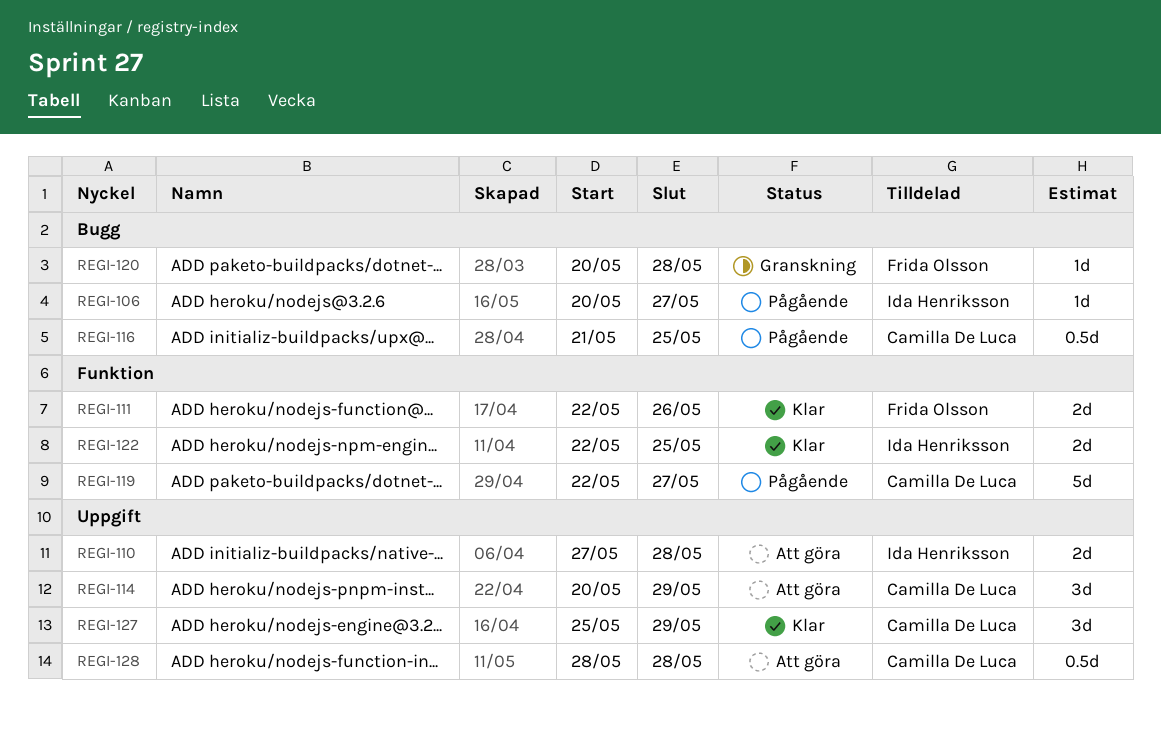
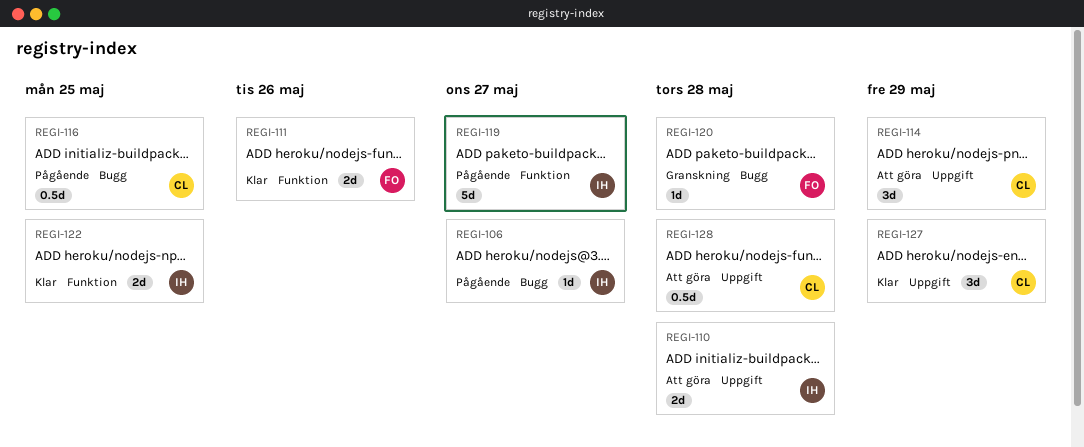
REGI-119, owner: Camilla De Luca -> Ida Henriksson

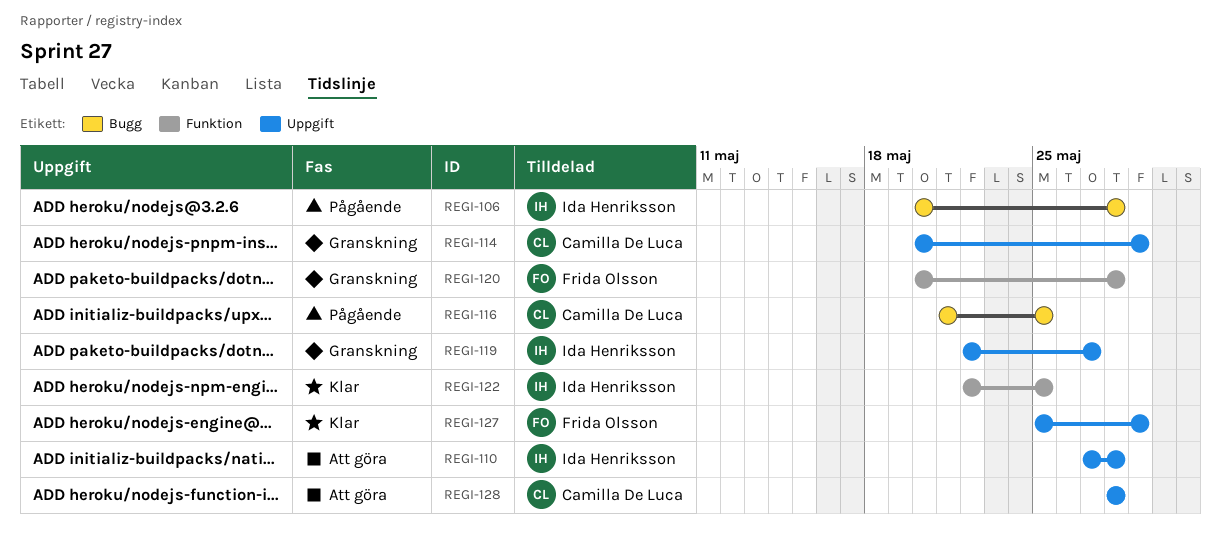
REGI-106, due: May 27 -> May 28
REGI-111: present -> none
REGI-114, status: Att göra -> Granskning
REGI-119, status: Pågående -> Granskning
REGI-119, label: Funktion -> Uppgift
REGI-120, label: Bugg -> Funktion
REGI-127, owner: Camilla De Luca -> Frida Olsson

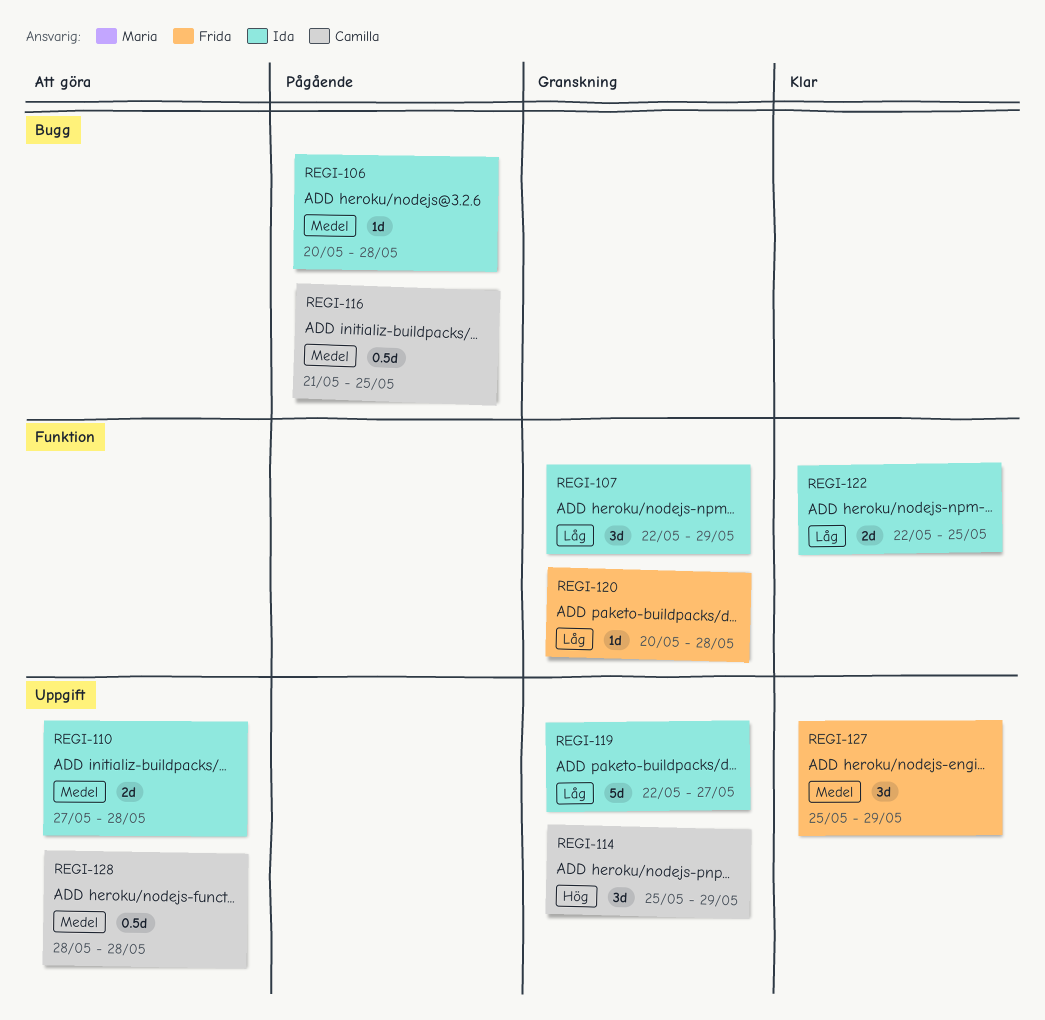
REGI-107: none -> present
REGI-114, start: May 20 -> May 25

